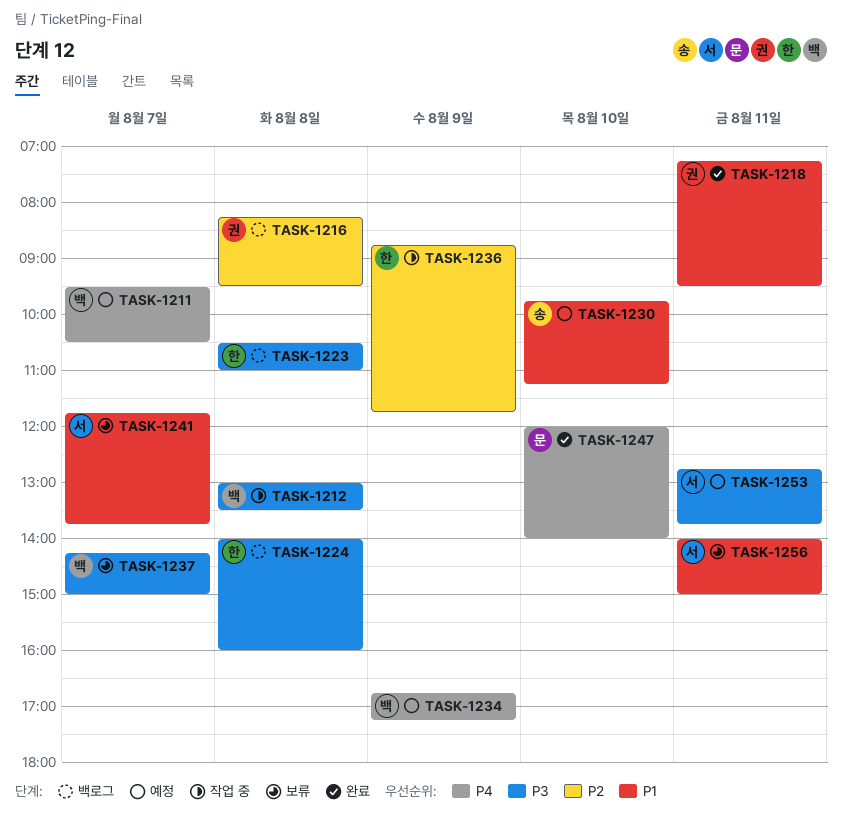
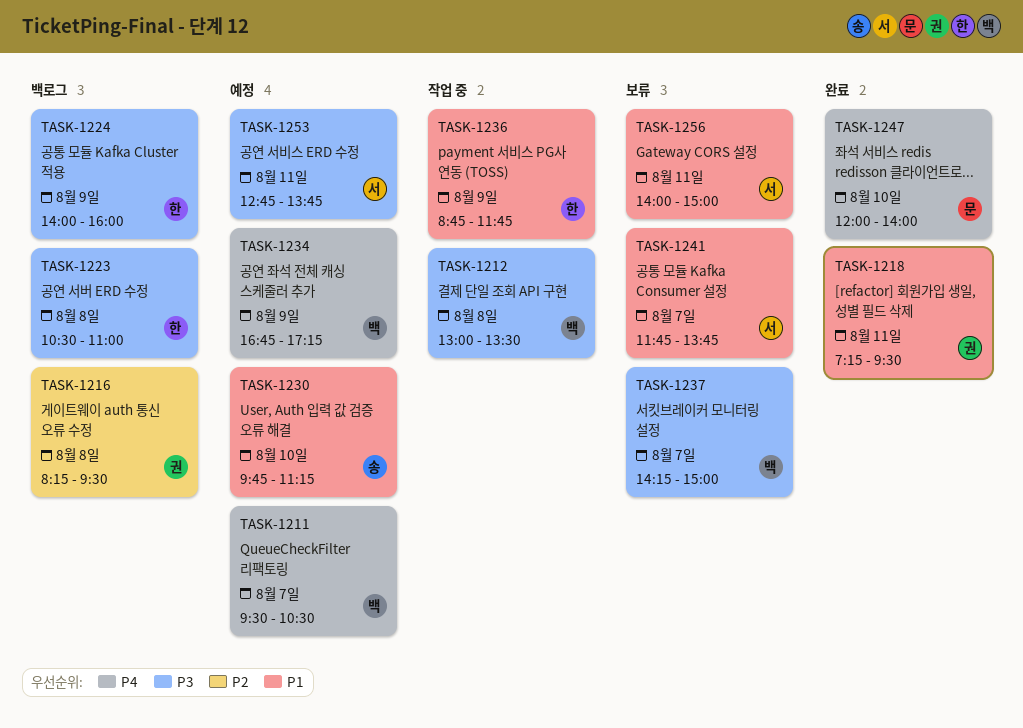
TASK-1224, day: Aug 8 -> Aug 9
TASK-1236, priority: P2 -> P1

